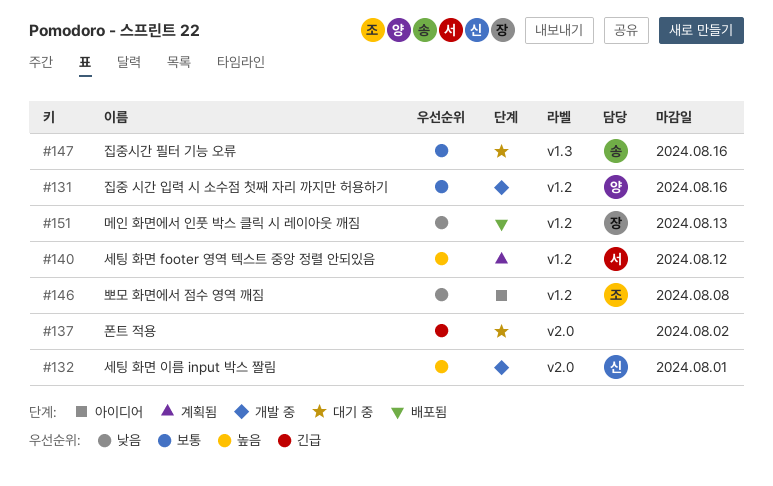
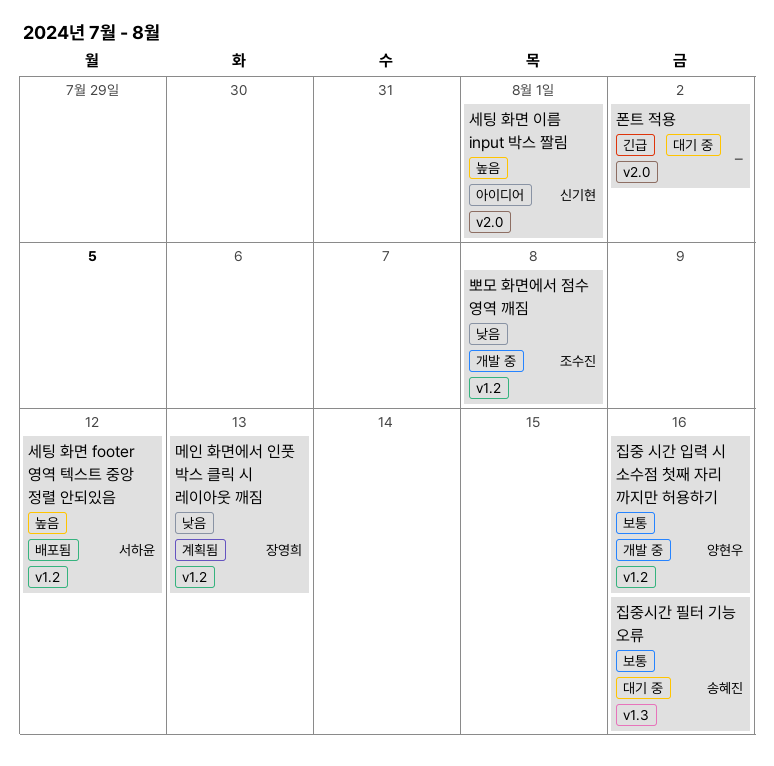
메인 화면에서 인풋 박스 클릭 시 레이아웃 깨짐, status: 배포됨 -> 계획됨
뽀모 화면에서 점수 영역 깨짐, status: 아이디어 -> 개발 중
세팅 화면 footer 영역 텍스트 중앙 정렬 안되있음, status: 계획됨 -> 배포됨
세팅 화면 이름 input 박스 짤림, status: 개발 중 -> 아이디어

